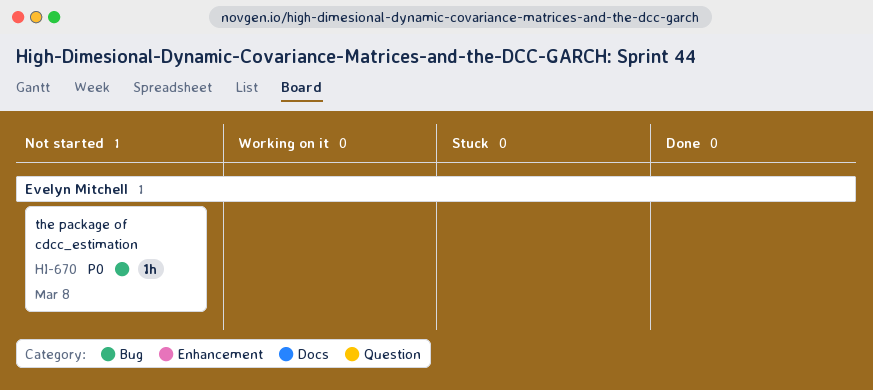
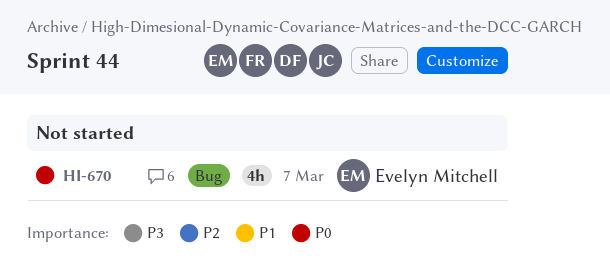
HI-670, estimate: 1h -> 4h
HI-670, due: Mar 8 -> Mar 7

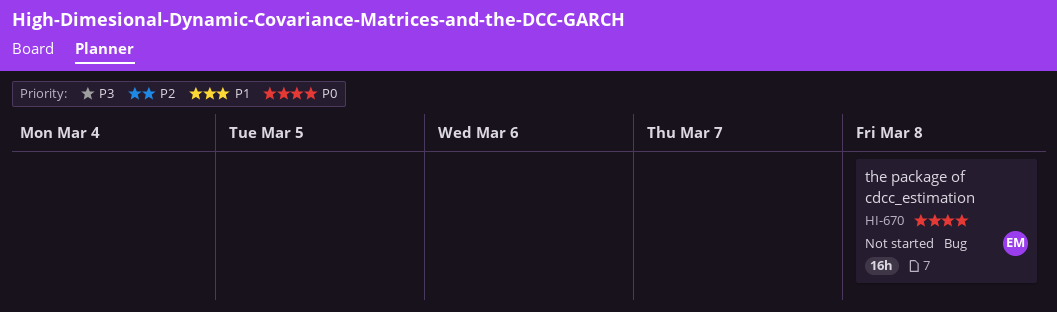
HI-670, estimate: 4h -> 16h
HI-670, due: Mar 7 -> Mar 8

